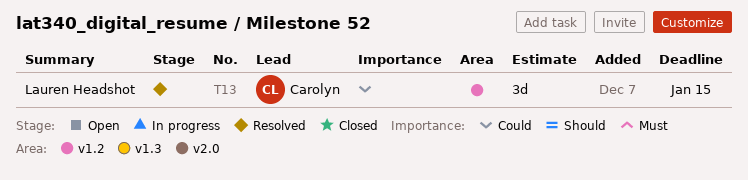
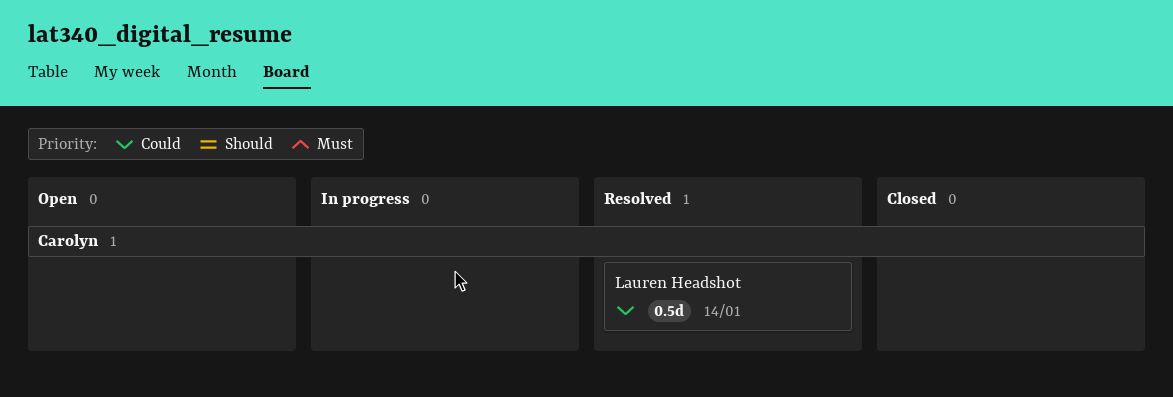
Lauren Headshot, estimate: 3d -> 0.5d
Lauren Headshot, due: Jan 15 -> Jan 14

